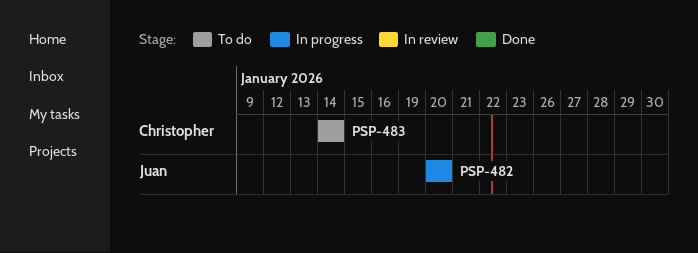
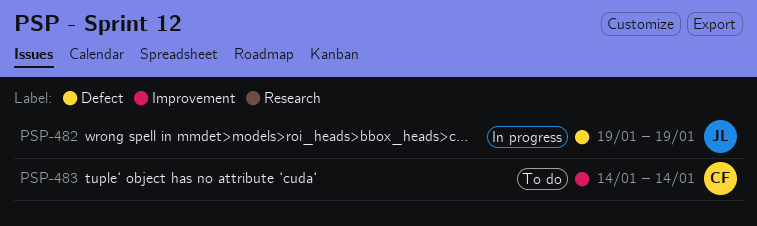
PSP-482, start: Jan 20 -> Jan 19
PSP-482, due: Jan 20 -> Jan 19

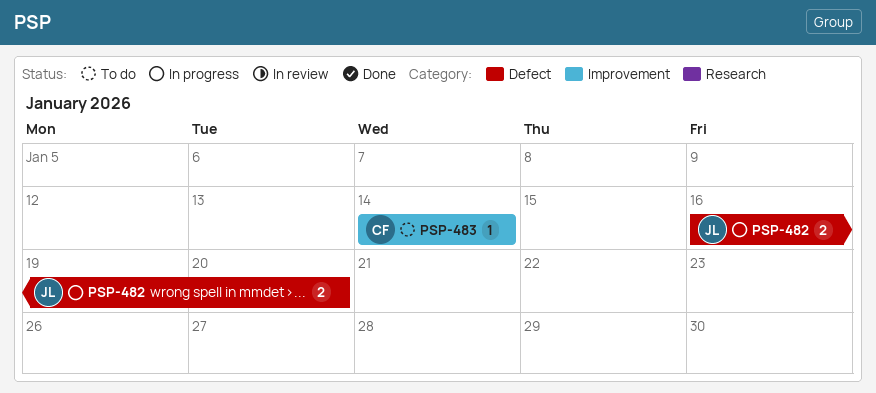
PSP-482, start: Jan 19 -> Jan 16
PSP-482, due: Jan 19 -> Jan 20

